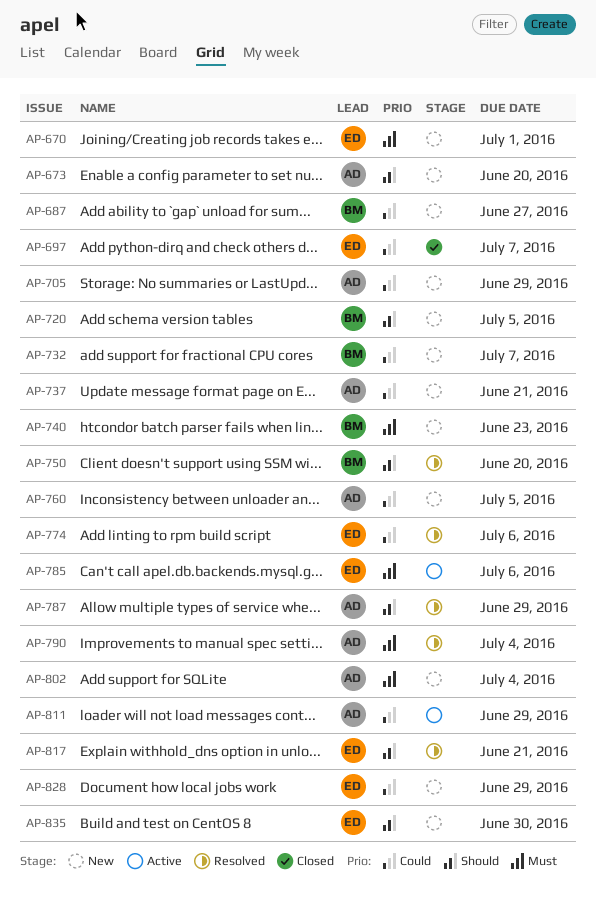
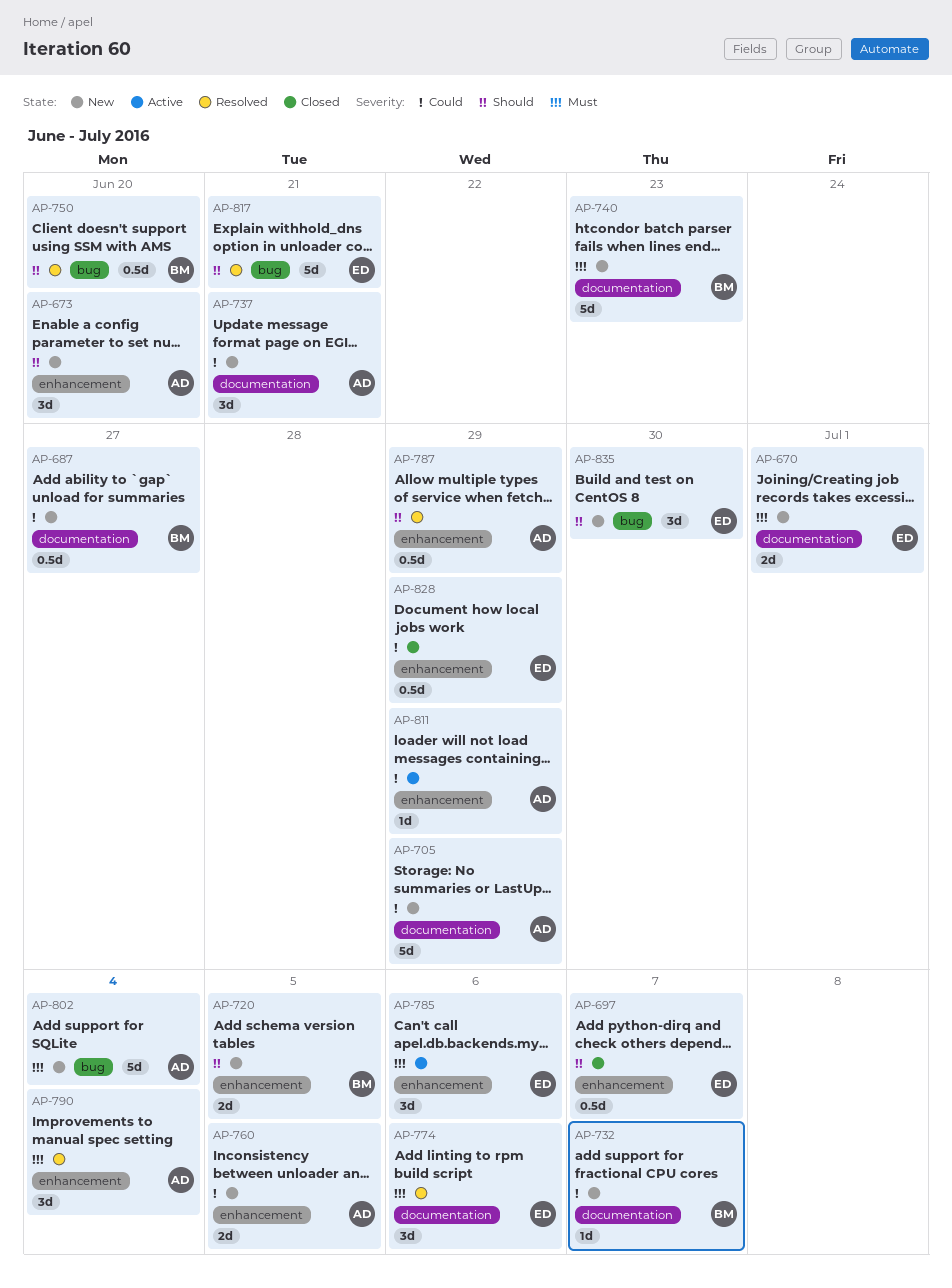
AP-697, priority: Could -> Should
AP-774, priority: Could -> Must
AP-828, status: New -> Closed

